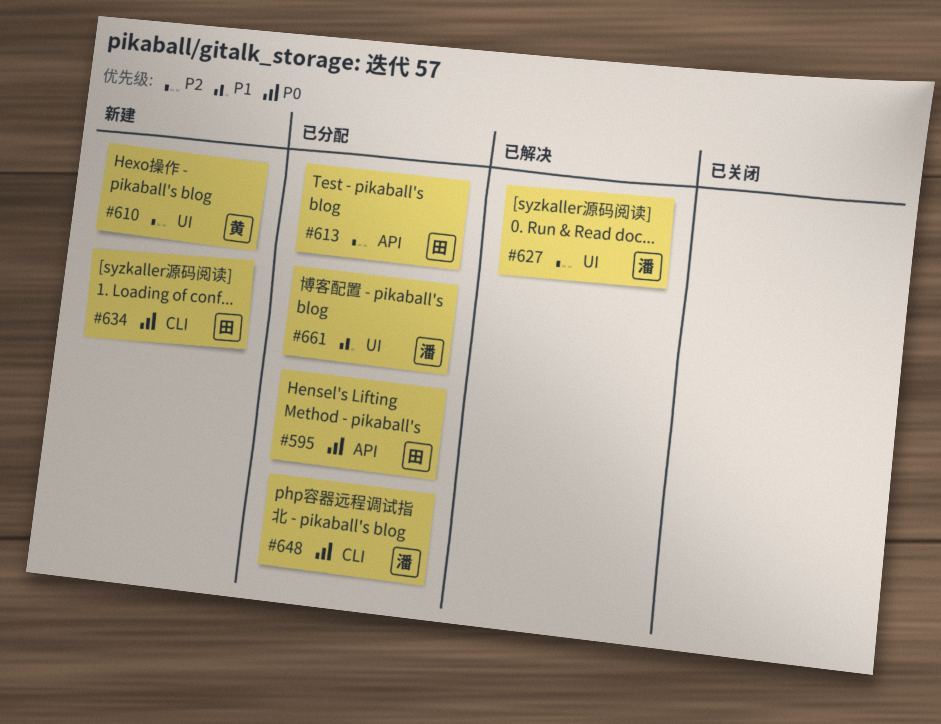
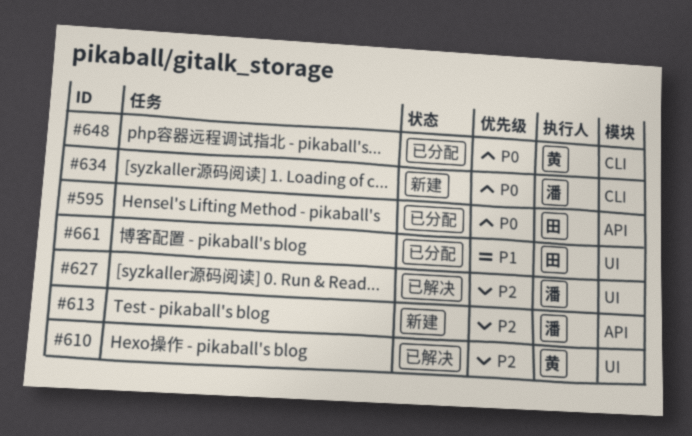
#610, status: 新建 -> 已解决
#613, status: 已分配 -> 新建
#613, owner: 田 -> 潘
#634, owner: 田 -> 潘
#648, owner: 潘 -> 黄
#661, owner: 潘 -> 田

